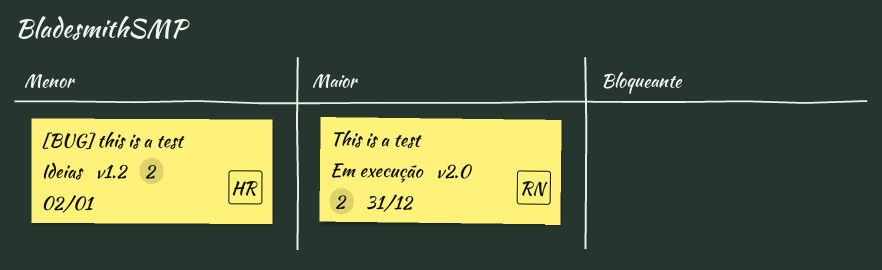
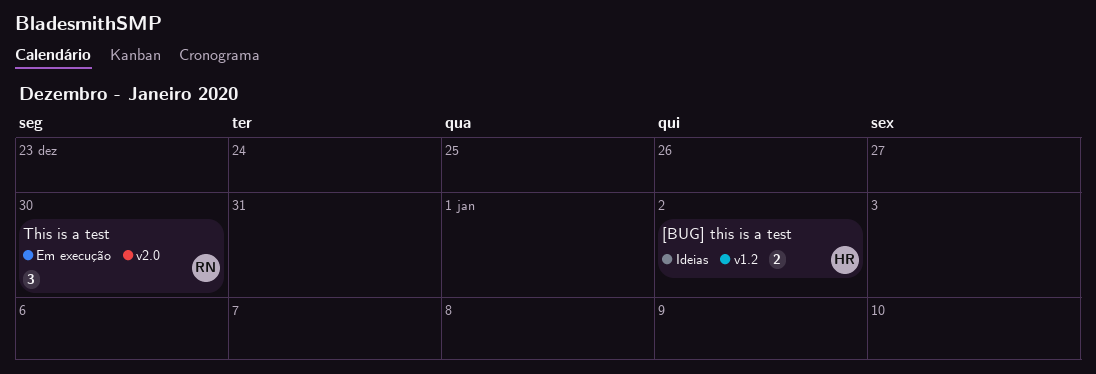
This is a test, estimate: 2 -> 3
This is a test, due: Dec 31 -> Dec 30

